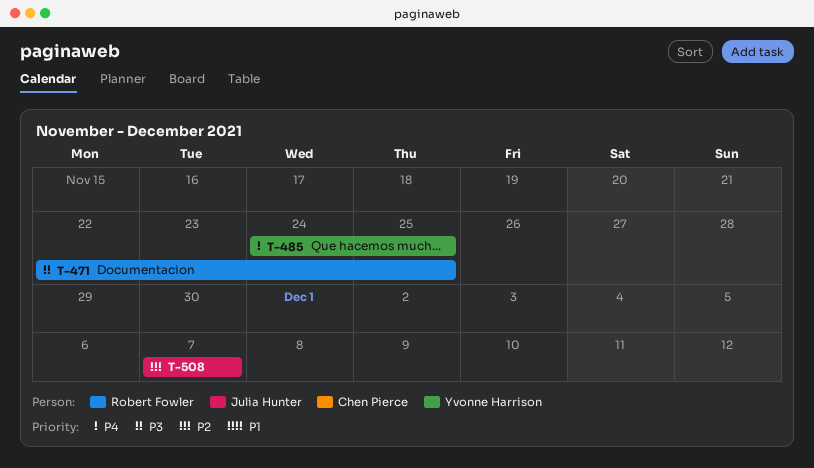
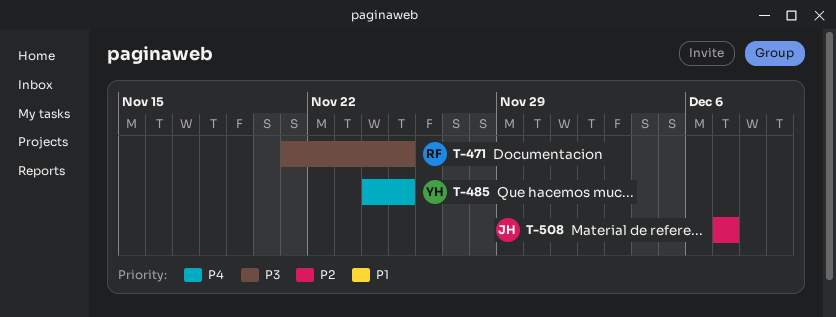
T-471, start: Nov 22 -> Nov 21

